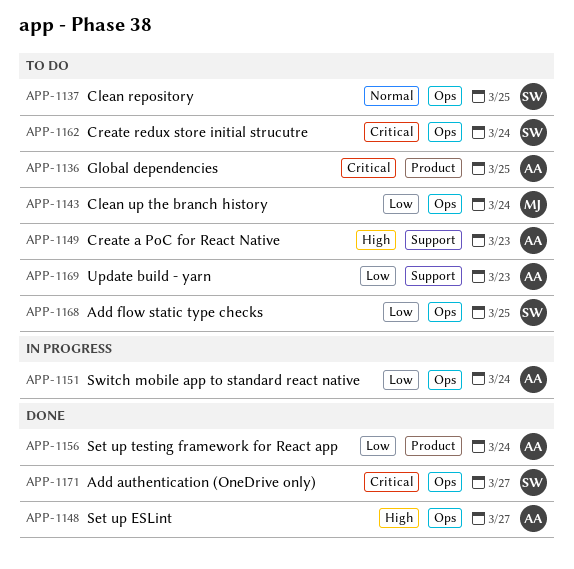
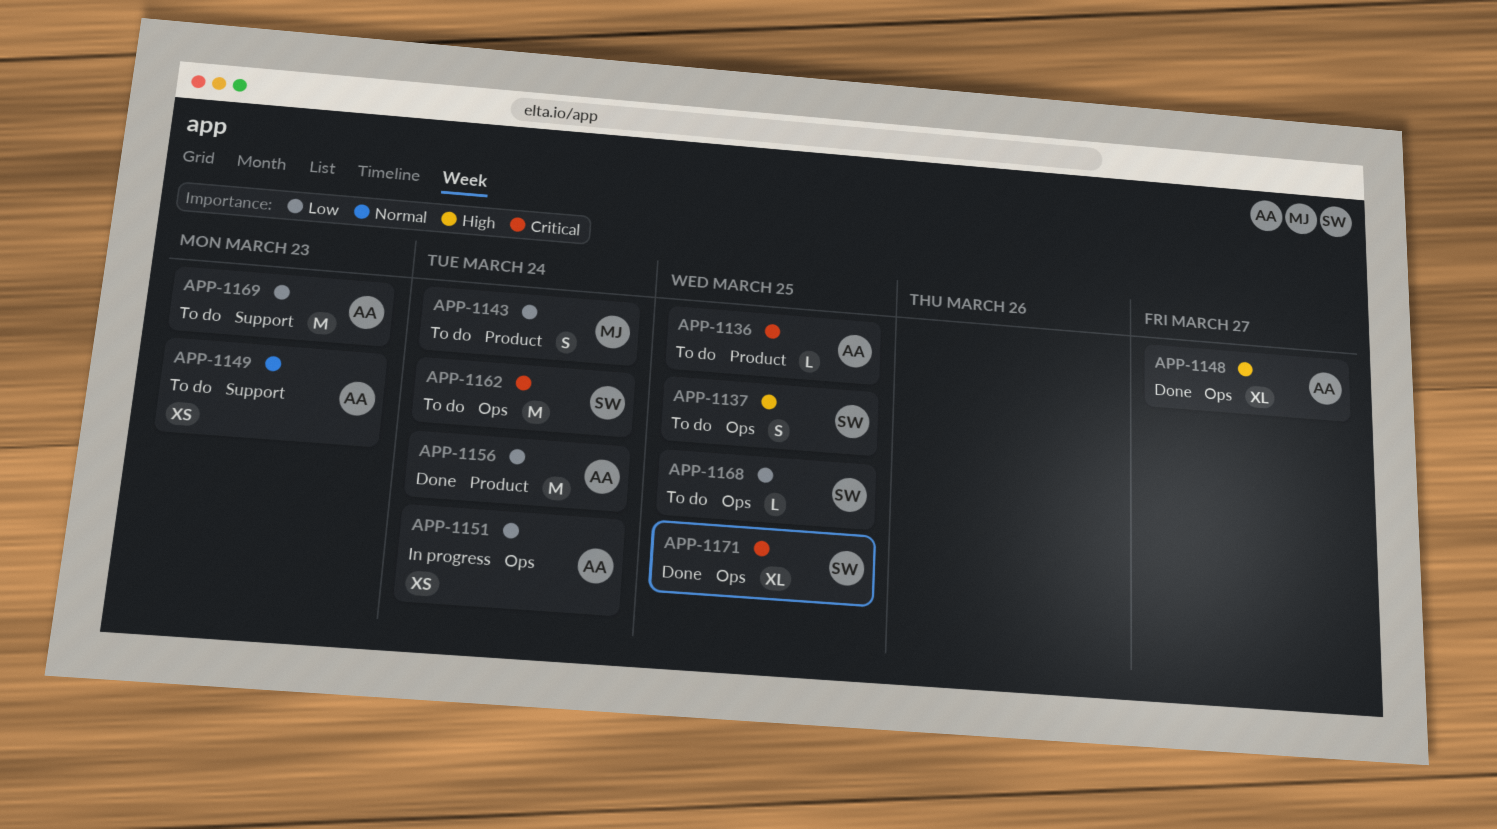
APP-1137, priority: Normal -> High
APP-1143, label: Ops -> Product
APP-1149, priority: High -> Normal
APP-1171, due: Mar 27 -> Mar 25

